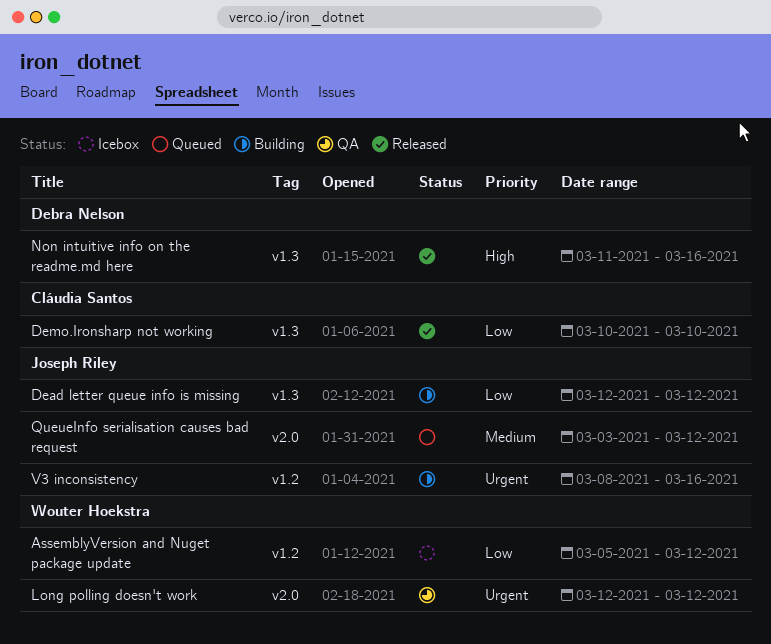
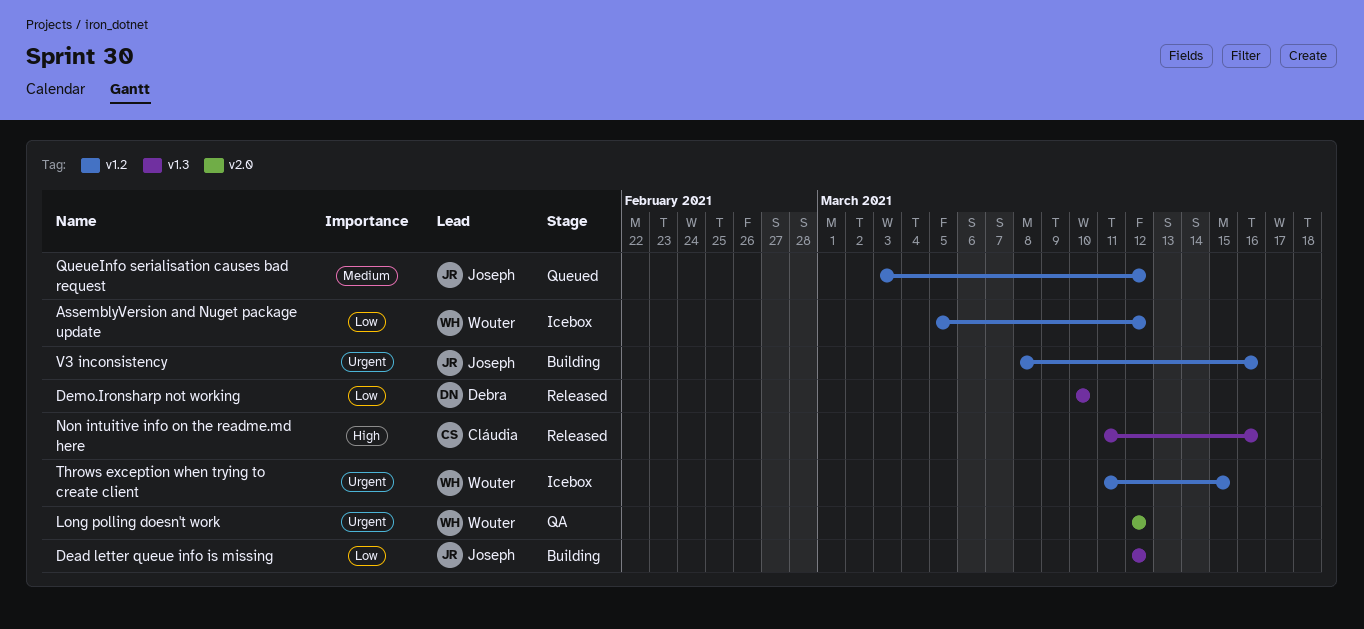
Demo.Ironsharp not working, owner: Cláudia Santos -> Debra Nelson
Non intuitive info on the readme.md here, owner: Debra Nelson -> Cláudia Santos
QueueInfo serialisation causes bad request, label: v2.0 -> v1.2
Throws exception when trying to create client: none -> present

